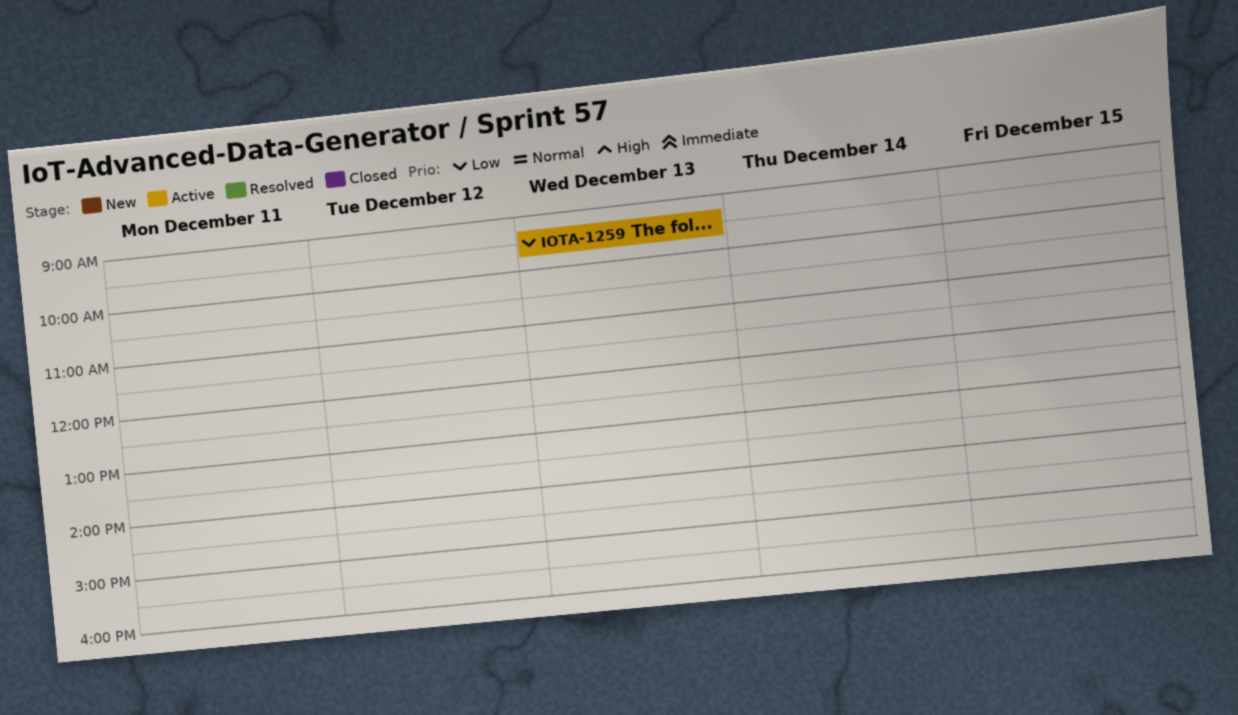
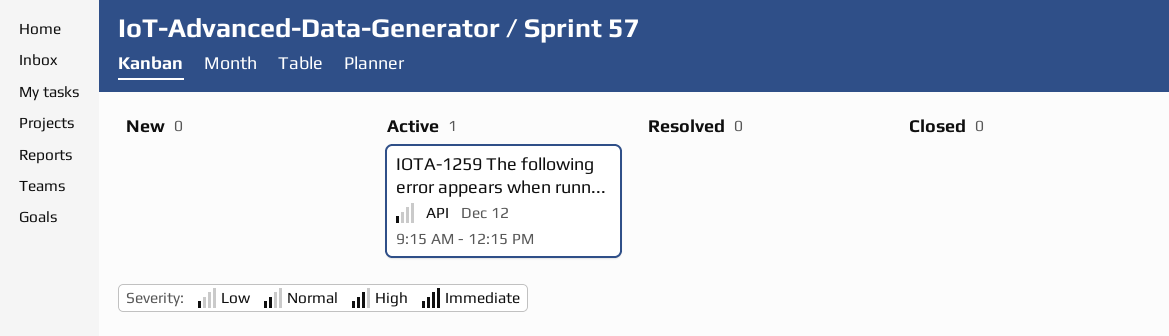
IOTA-1259, day: Dec 13 -> Dec 12
IOTA-1259, ends: 09:45 -> 12:15

